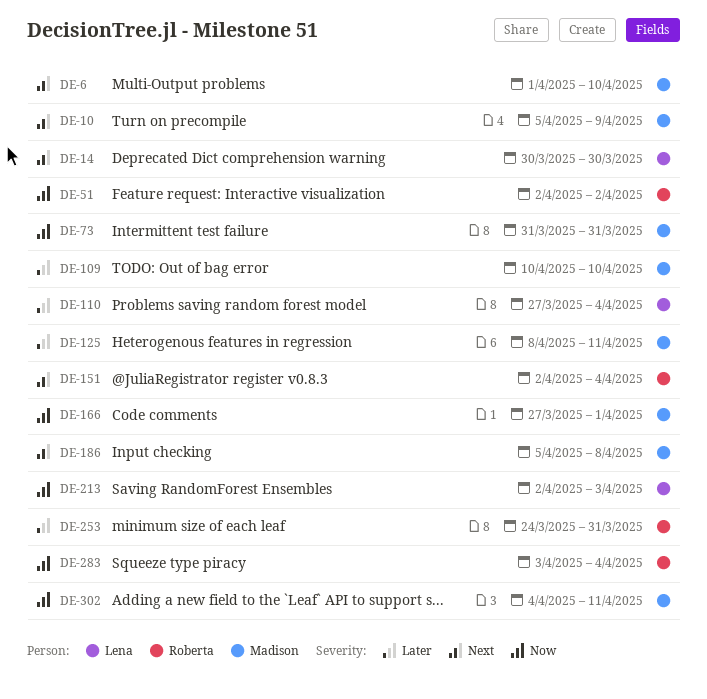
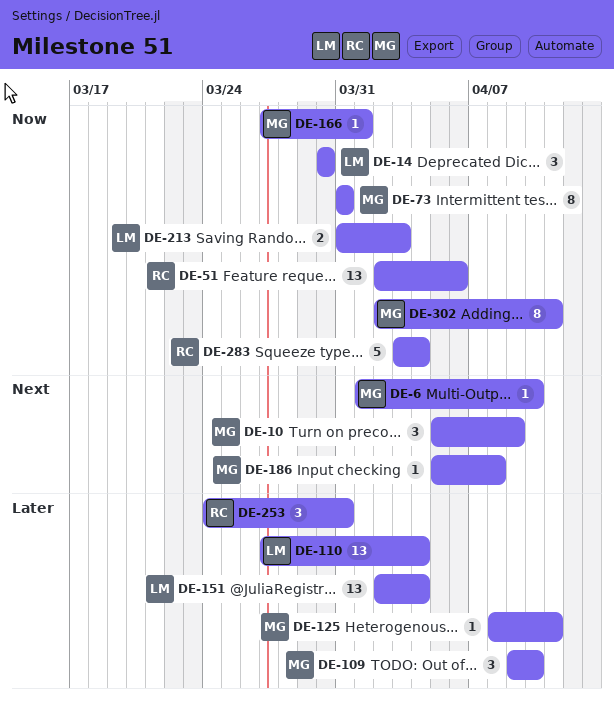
DE-14, priority: Next -> Now
DE-51, due: Apr 2 -> Apr 6
DE-109, start: Apr 10 -> Apr 9
DE-151, owner: Roberta -> Lena
DE-151, priority: Next -> Later
DE-213, start: Apr 2 -> Mar 31
DE-302, start: Apr 4 -> Apr 2

